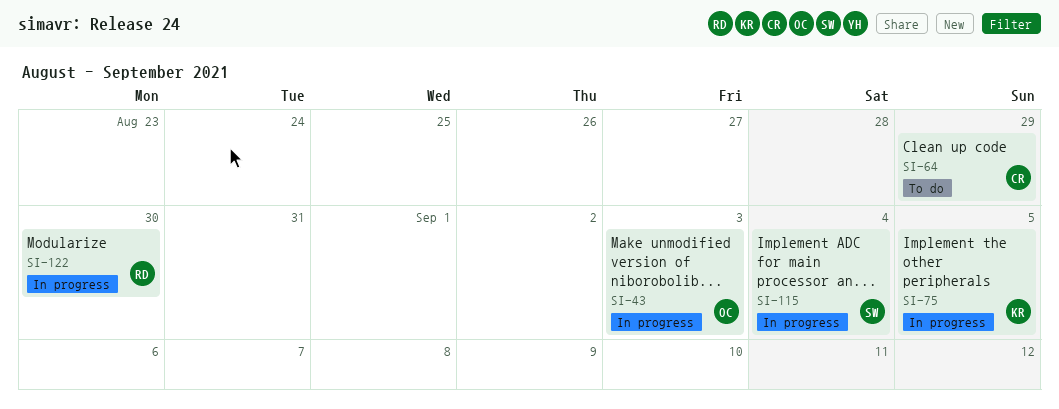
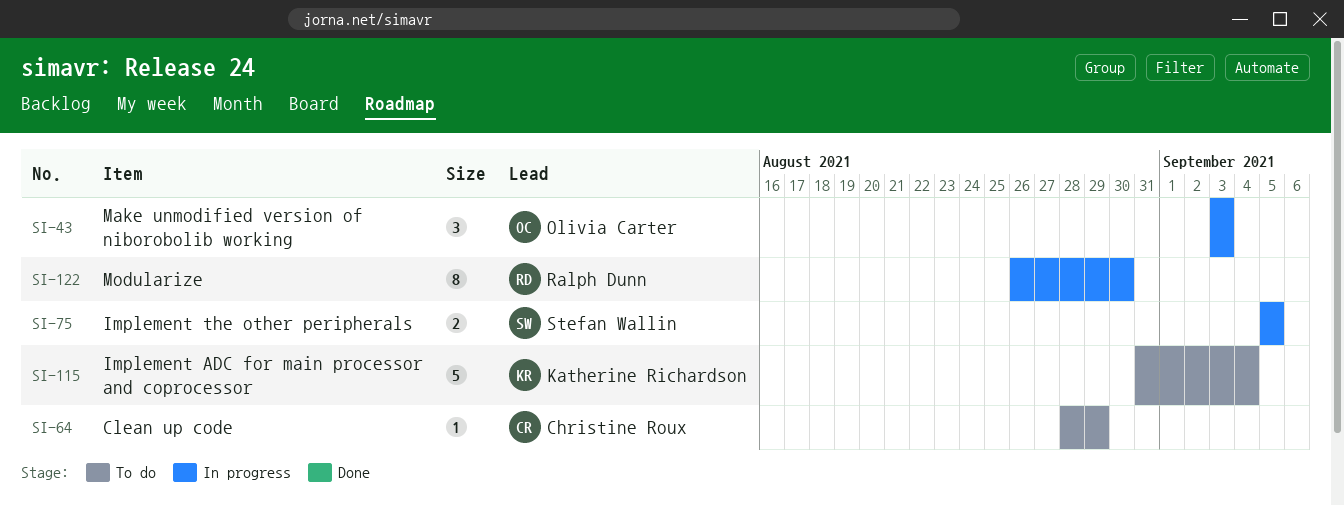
SI-75, owner: Katherine Richardson -> Stefan Wallin
SI-115, status: In progress -> To do
SI-115, owner: Stefan Wallin -> Katherine Richardson

